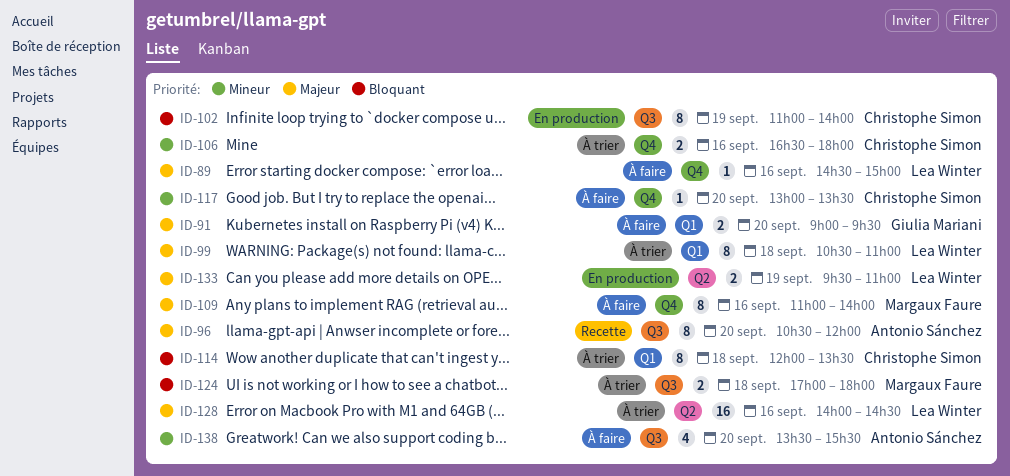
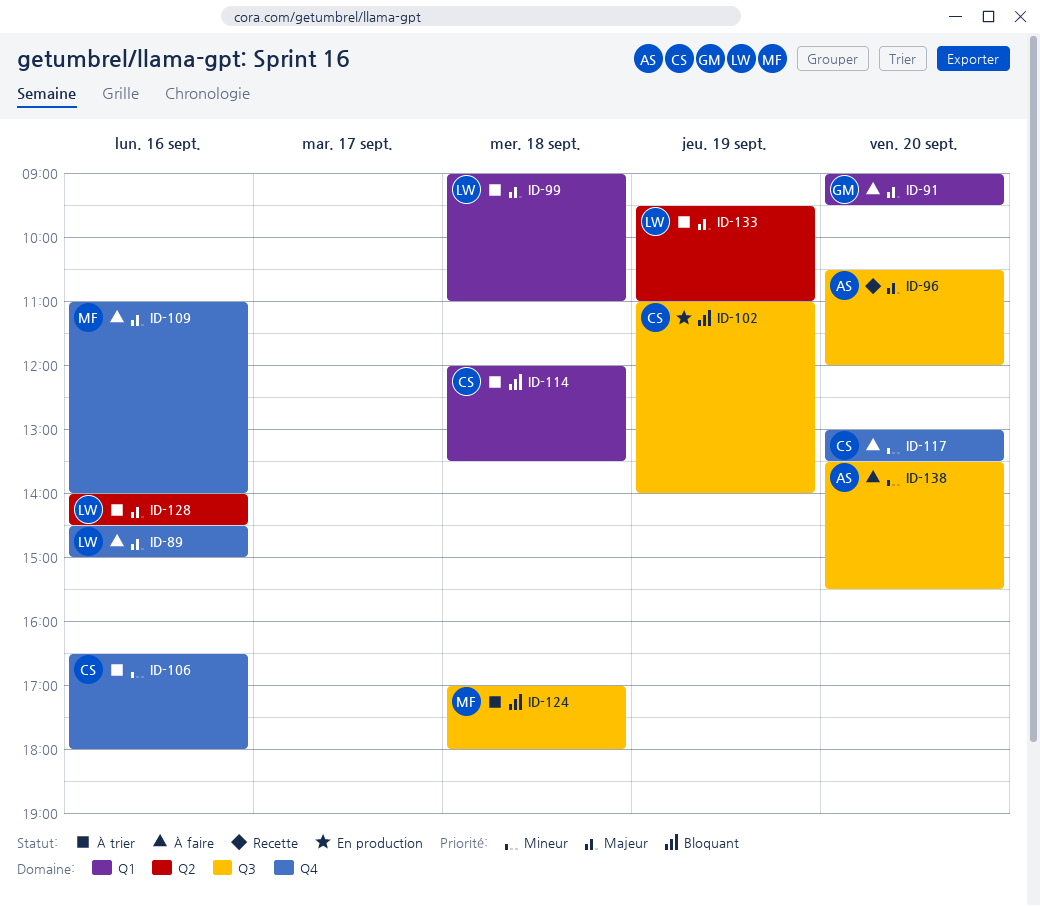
ID-99, begins: 10:30 -> 09:00
ID-133, status: En production -> À trier

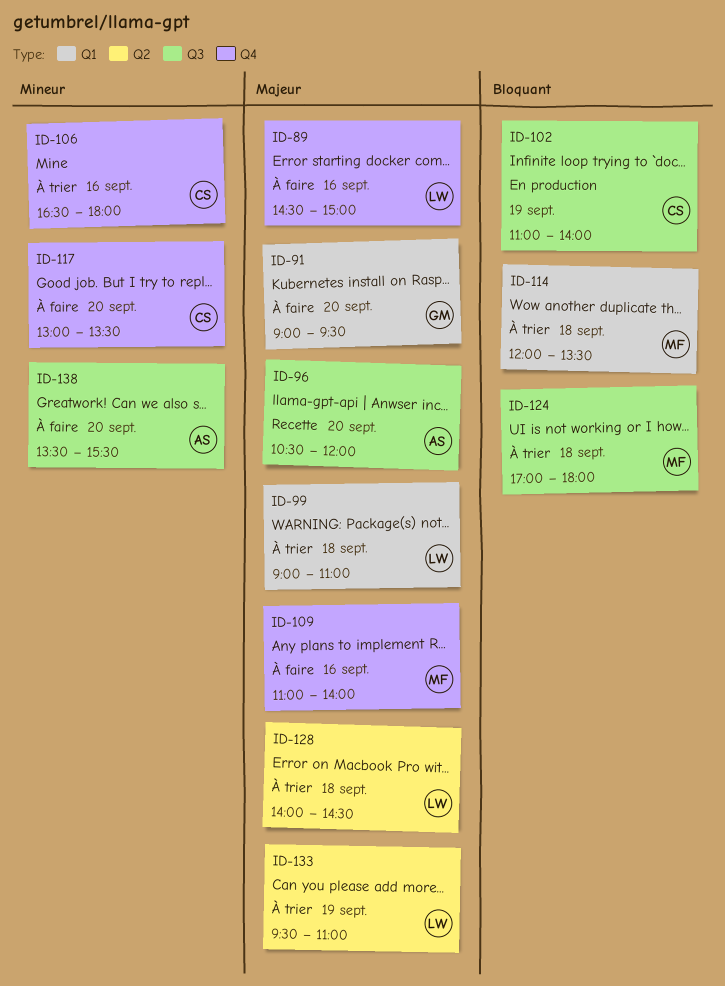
ID-114, owner: CS -> MF
ID-128, day: Sep 16 -> Sep 18

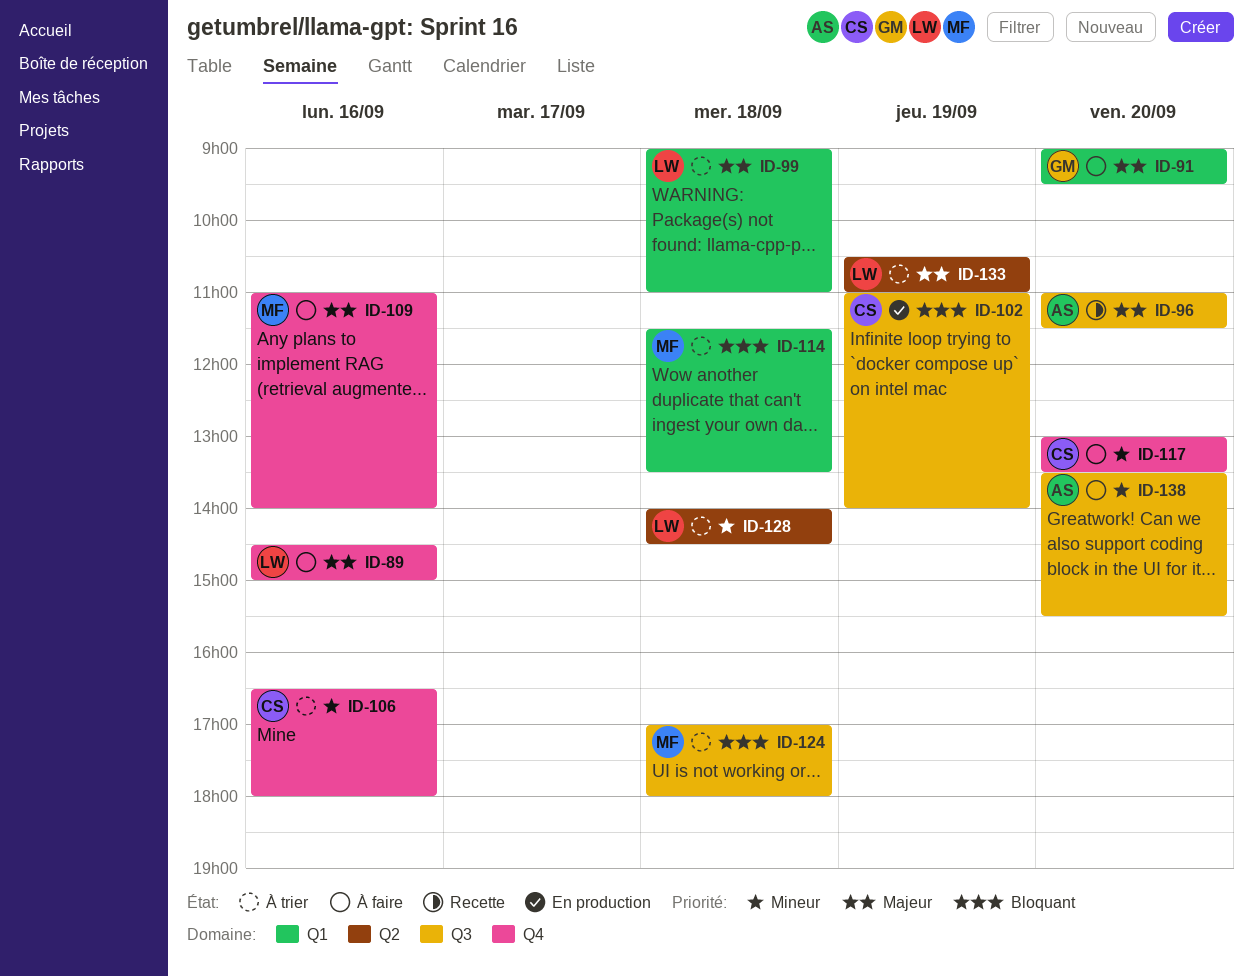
ID-96, begins: 10:30 -> 11:00
ID-96, ends: 12:00 -> 11:30
ID-114, begins: 12:00 -> 11:30
ID-128, priority: Majeur -> Mineur
ID-133, begins: 09:30 -> 10:30

